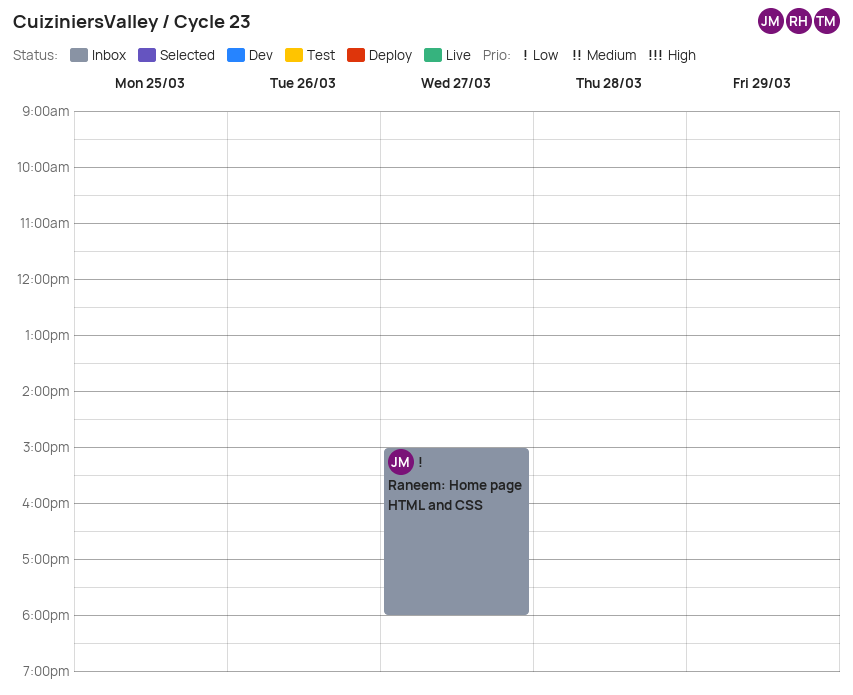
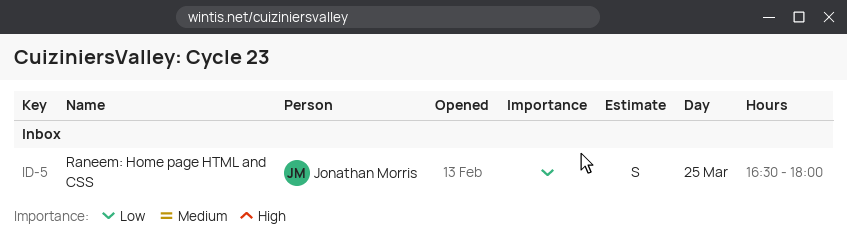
Raneem: Home page HTML and CSS, day: Mar 27 -> Mar 25
Raneem: Home page HTML and CSS, begins: 15:00 -> 16:30

